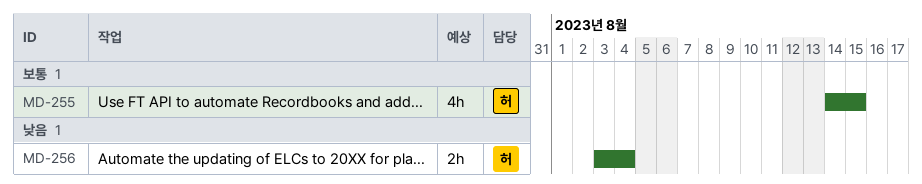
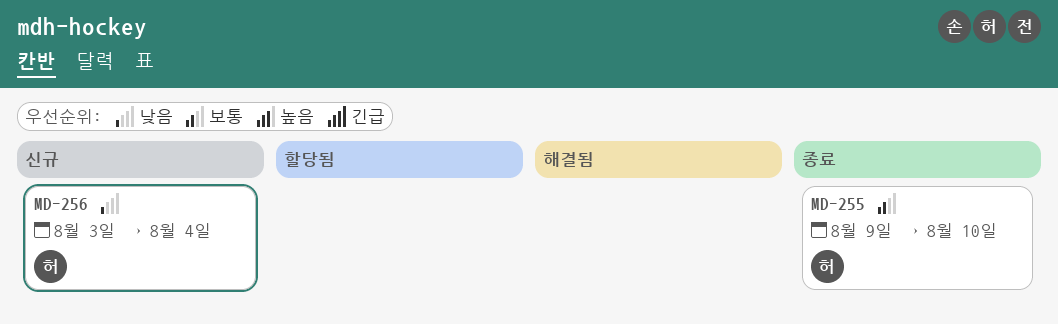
MD-255, start: Aug 14 -> Aug 9
MD-255, due: Aug 15 -> Aug 10

